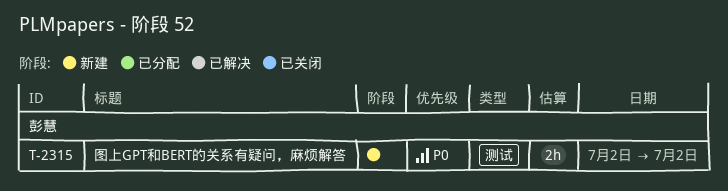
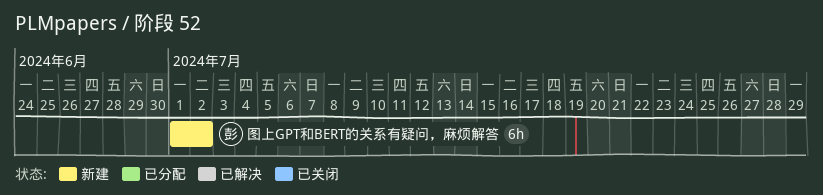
图上GPT和BERT的关系有疑问，麻烦解答, estimate: 2h -> 6h
图上GPT和BERT的关系有疑问，麻烦解答, start: Jul 2 -> Jul 1

